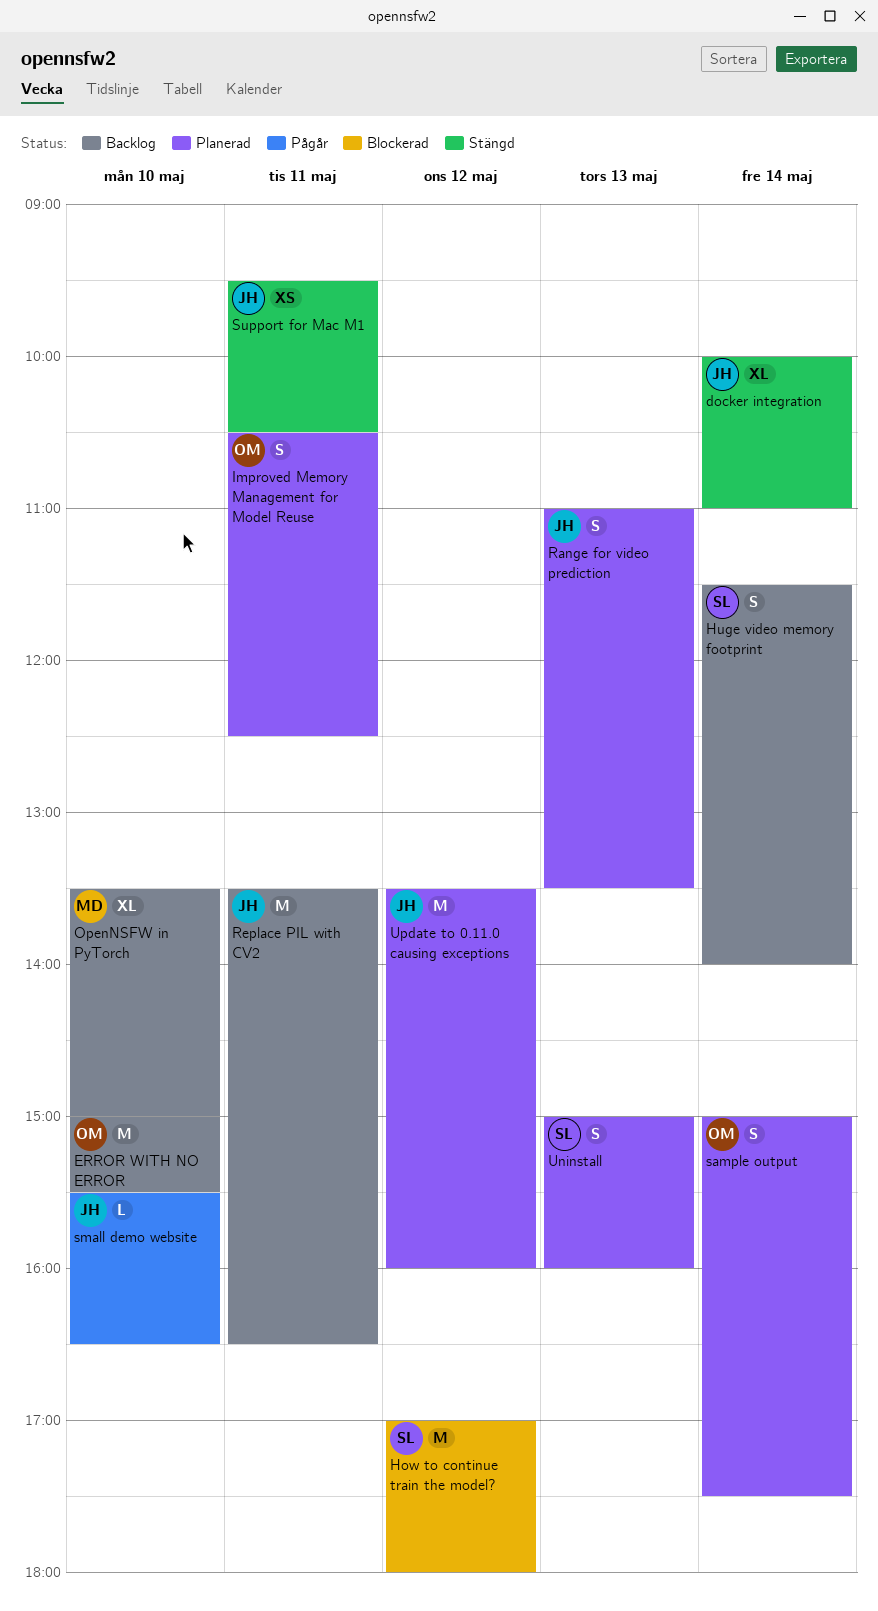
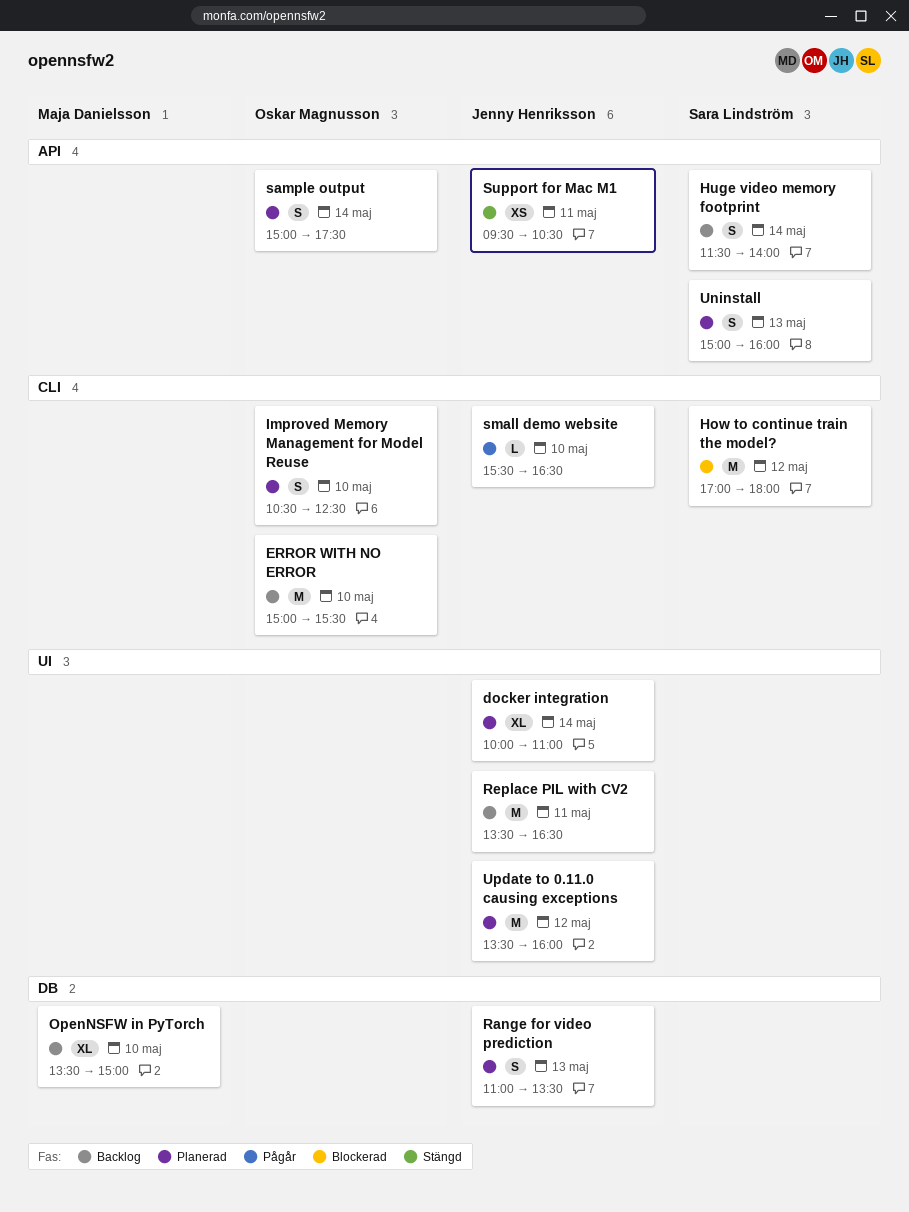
docker integration, status: Stängd -> Planerad
Improved Memory Management for Model Reuse, day: May 11 -> May 10

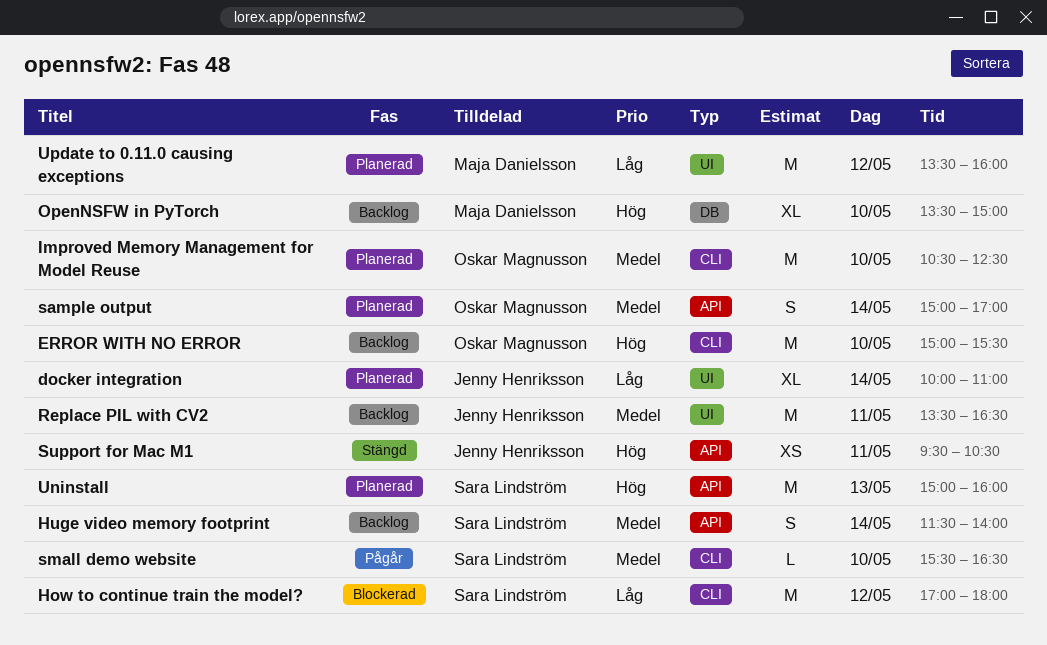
Improved Memory Management for Model Reuse, estimate: S -> M
Range for video prediction: present -> none
sample output, ends: 17:30 -> 17:00
small demo website, owner: Jenny Henriksson -> Sara Lindström
Uninstall, estimate: S -> M
Update to 0.11.0 causing exceptions, owner: Jenny Henriksson -> Maja Danielsson

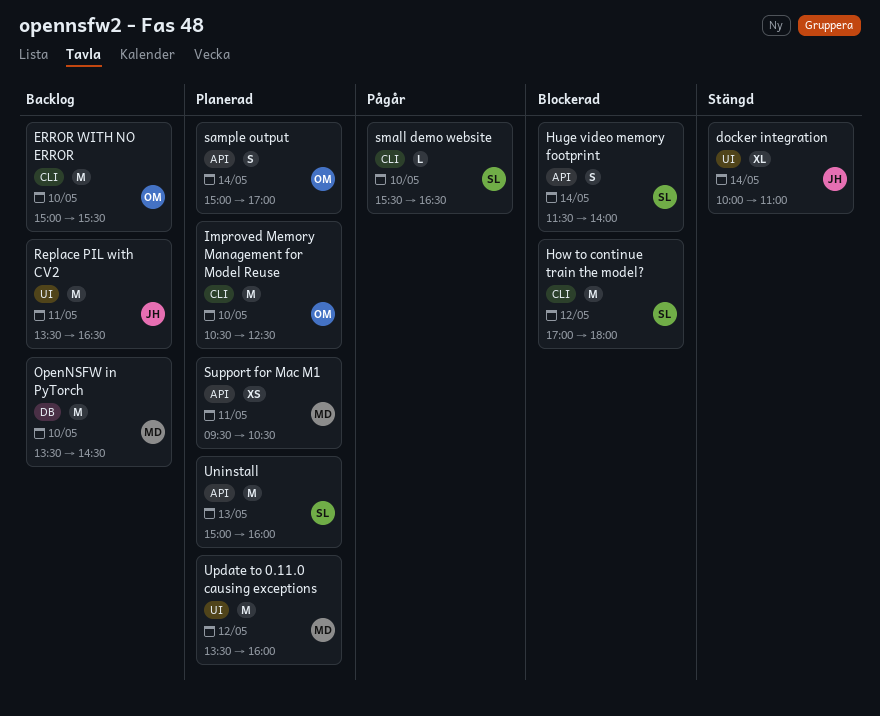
docker integration, status: Planerad -> Stängd
Huge video memory footprint, status: Backlog -> Blockerad
OpenNSFW in PyTorch, estimate: XL -> M
OpenNSFW in PyTorch, ends: 15:00 -> 14:30
Support for Mac M1, status: Stängd -> Planerad
Support for Mac M1, owner: Jenny Henriksson -> Maja Danielsson

